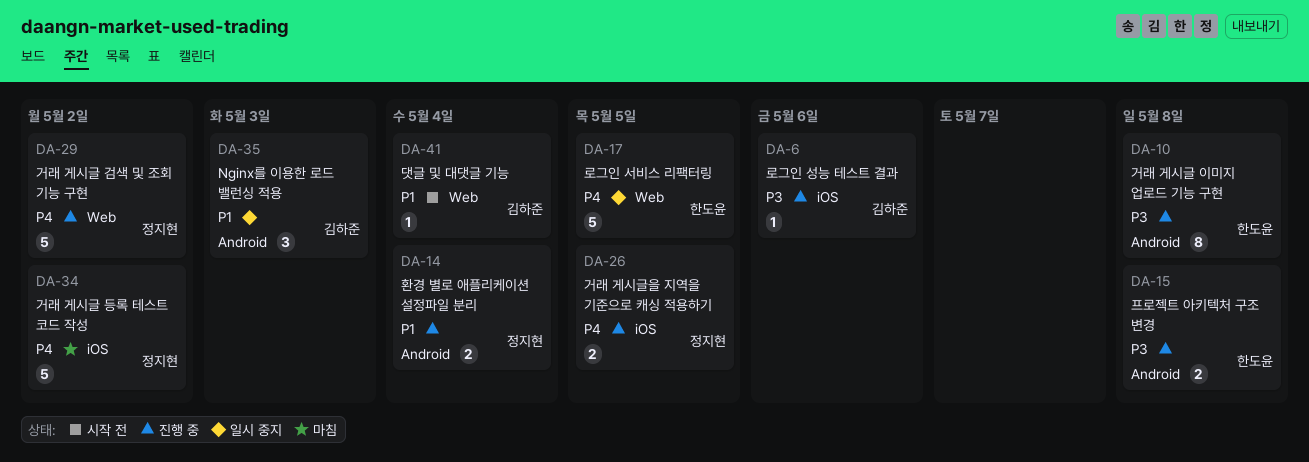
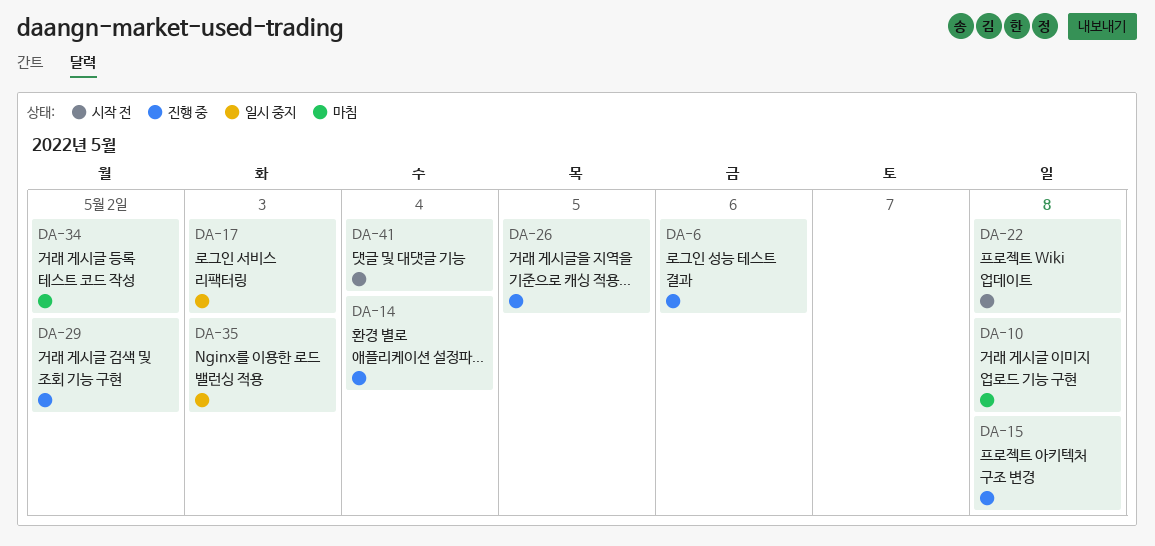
DA-10, status: 진행 중 -> 마침
DA-17, due: May 5 -> May 3
DA-22: none -> present

